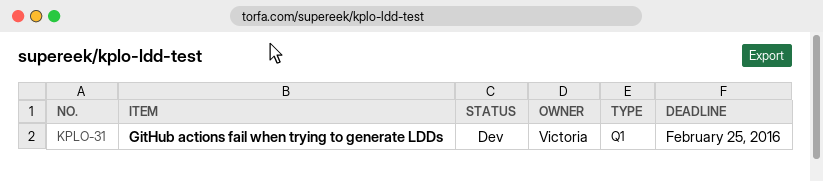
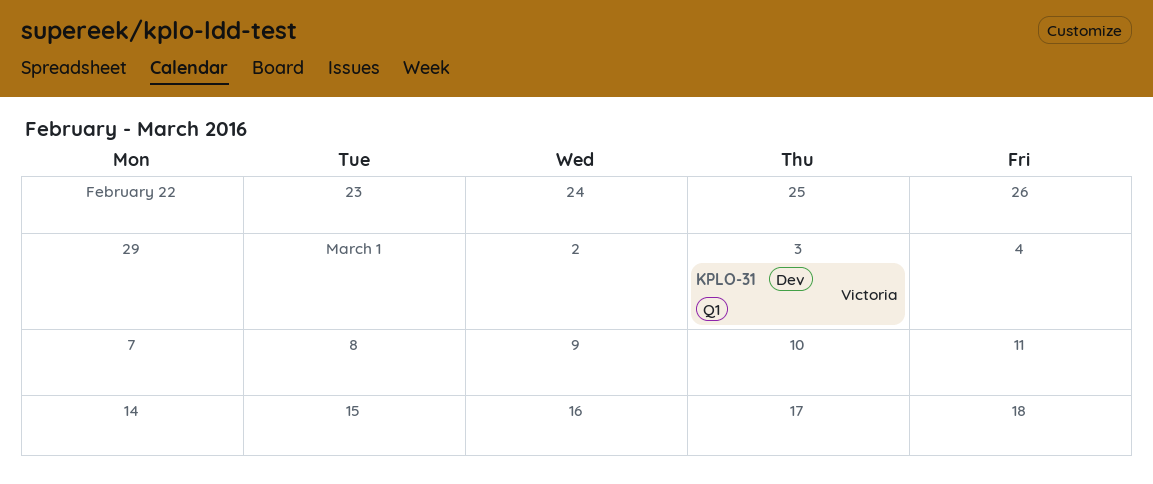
KPLO-31, due: Feb 25 -> Mar 3

